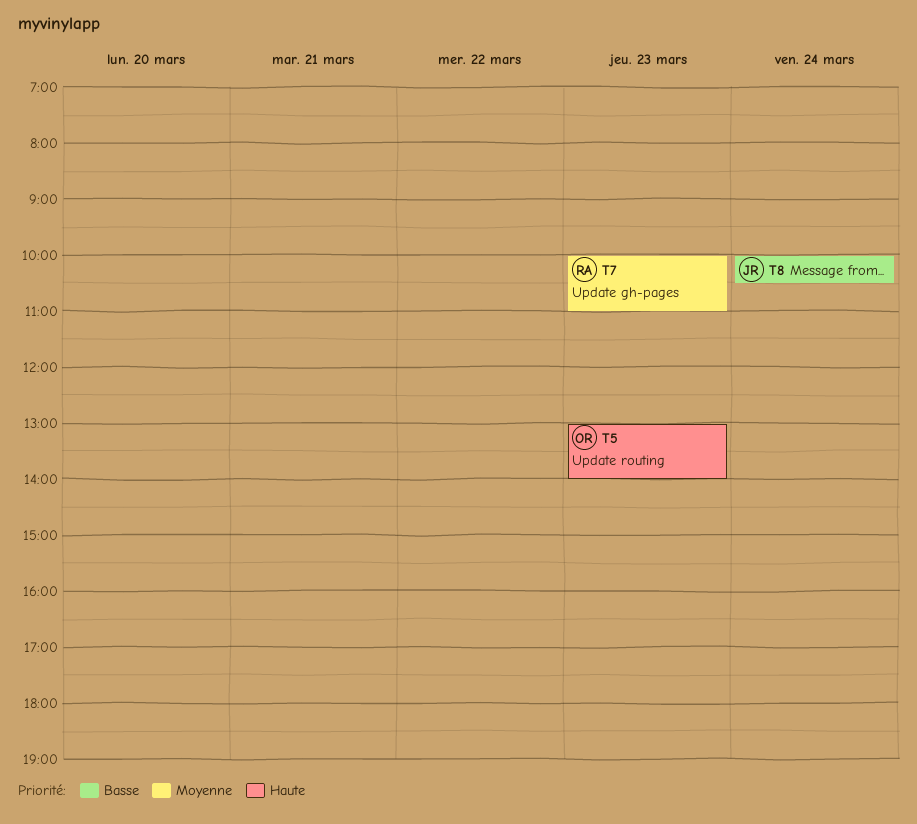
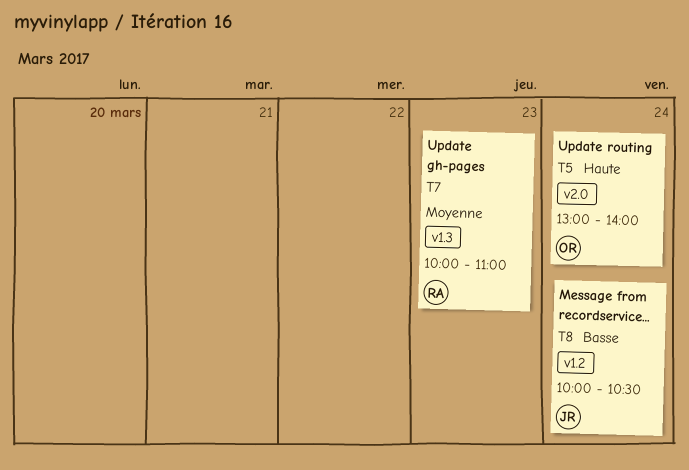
T5, day: Mar 23 -> Mar 24

